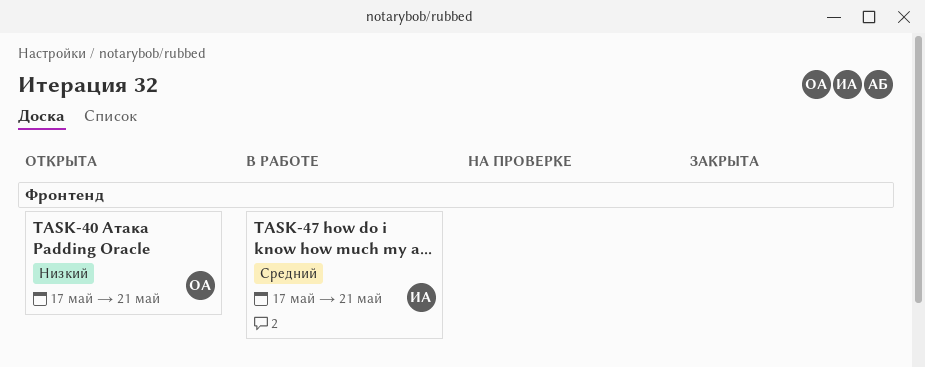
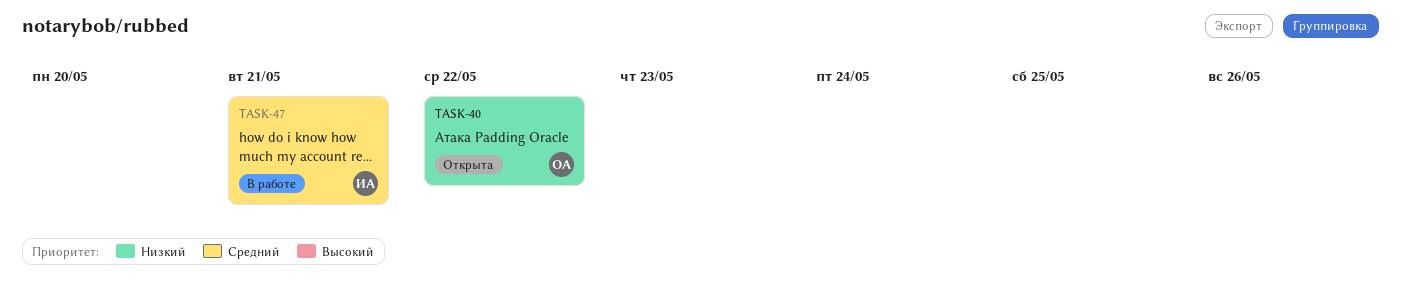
TASK-40, due: May 21 -> May 22

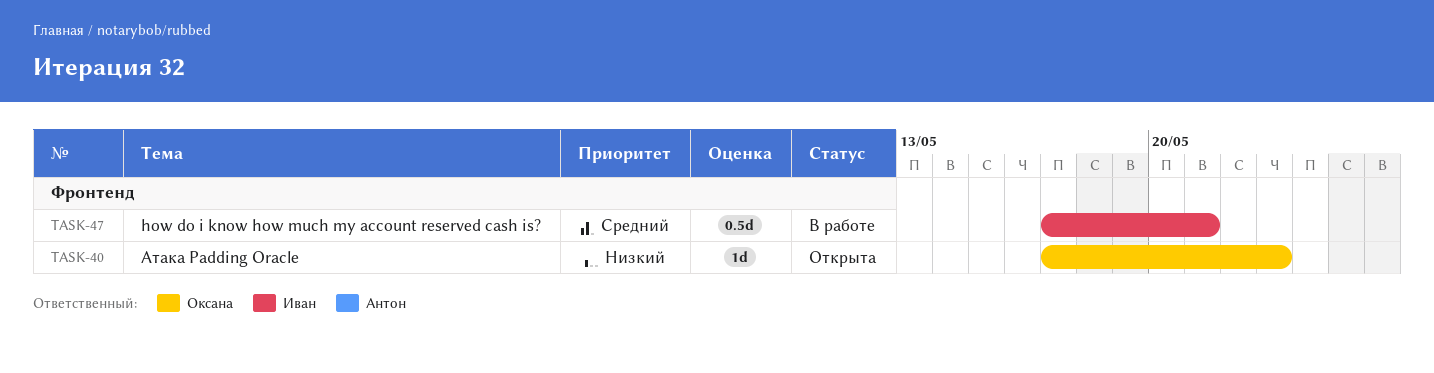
TASK-40, due: May 22 -> May 23

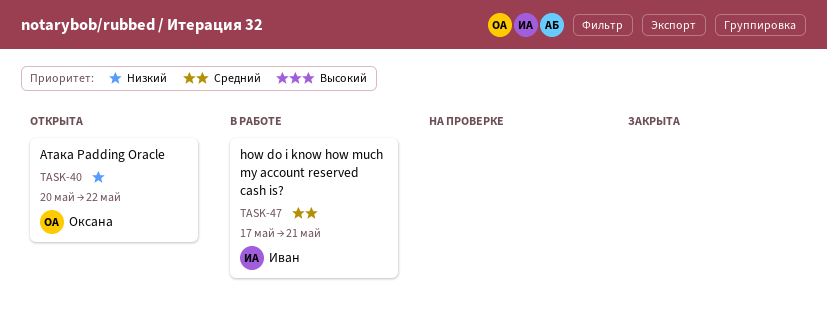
TASK-40, start: May 17 -> May 20
TASK-40, due: May 23 -> May 22

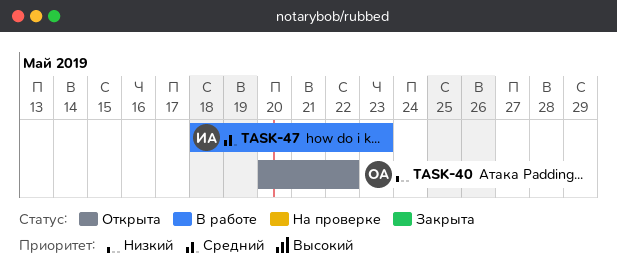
TASK-47, start: May 17 -> May 18
TASK-47, due: May 21 -> May 23

